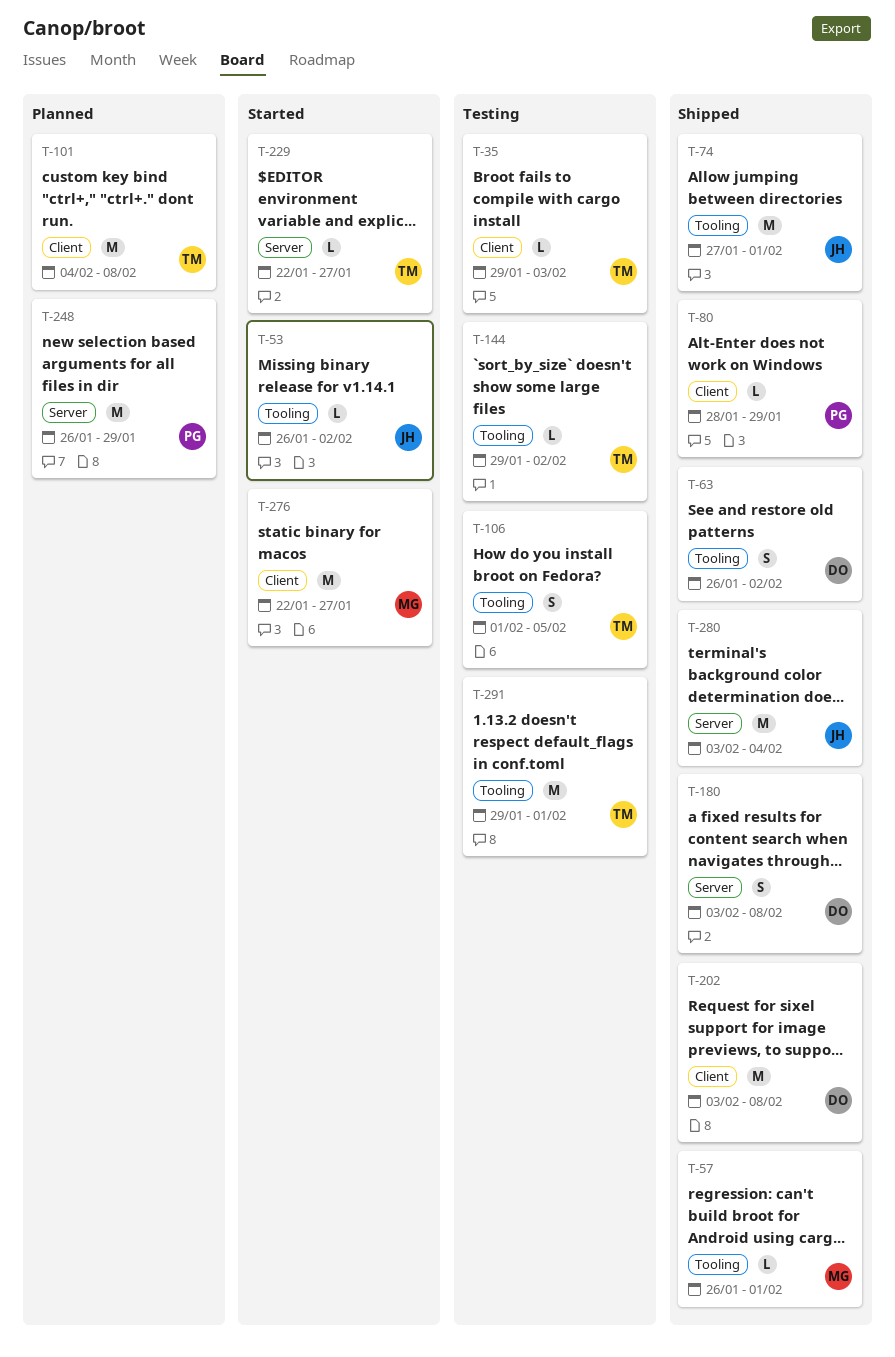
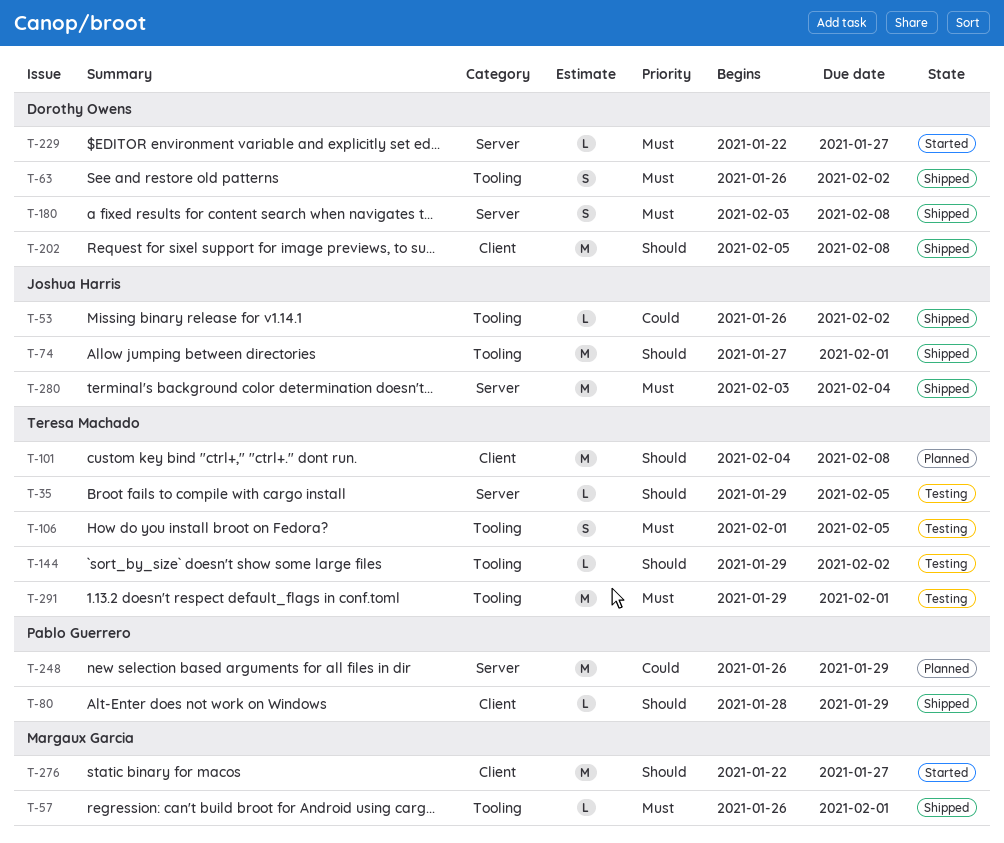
T-35, label: Client -> Server
T-35, due: Feb 3 -> Feb 5
T-53, status: Started -> Shipped
T-202, start: Feb 3 -> Feb 5
T-229, owner: Teresa Machado -> Dorothy Owens

